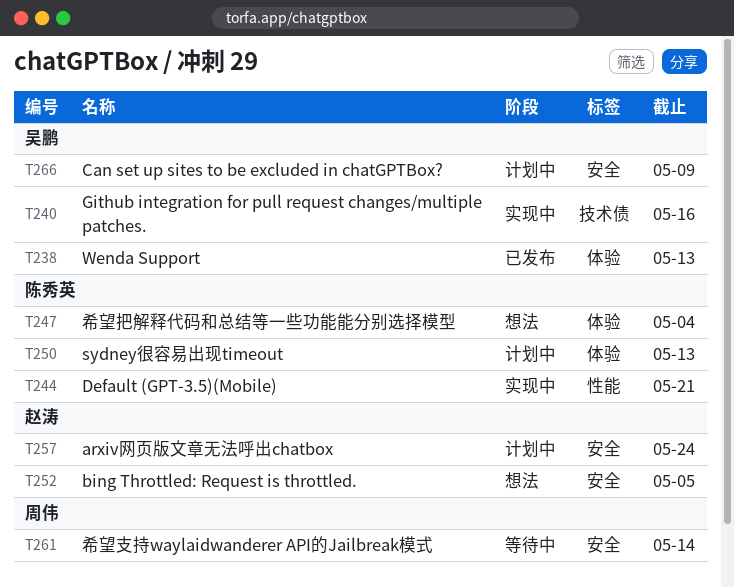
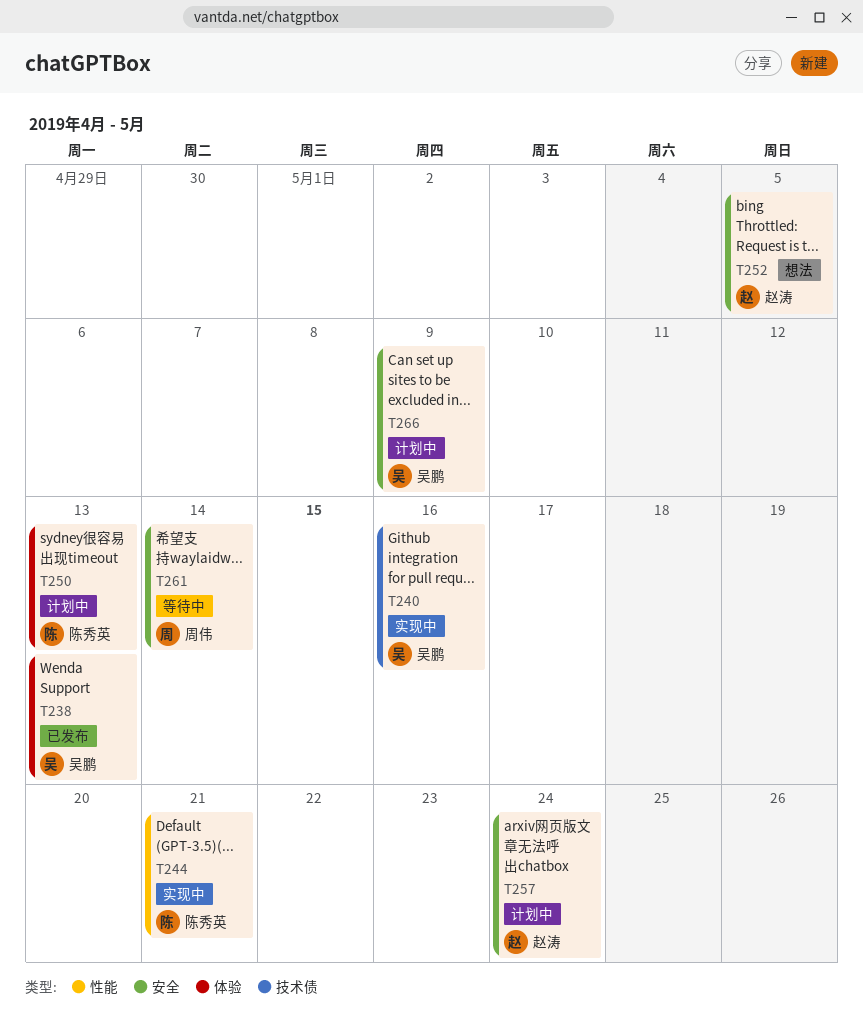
T247: present -> none

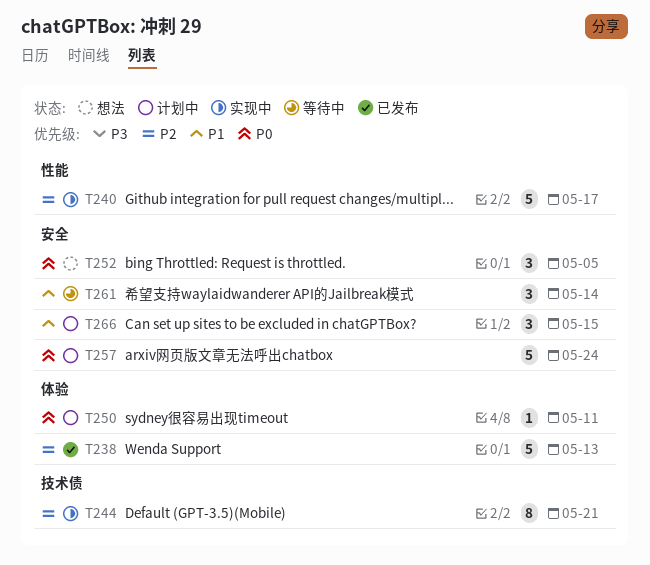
T240, label: 技术债 -> 性能
T240, due: May 16 -> May 17
T244, label: 性能 -> 技术债
T250, due: May 13 -> May 11
T266, due: May 9 -> May 15

